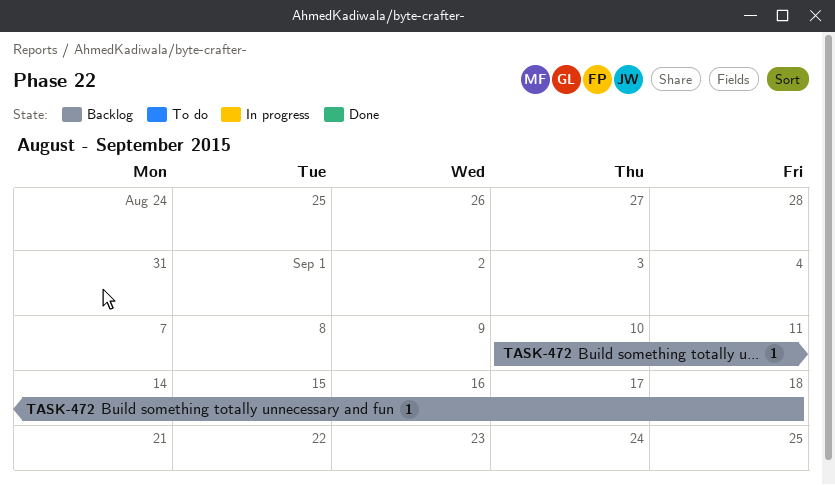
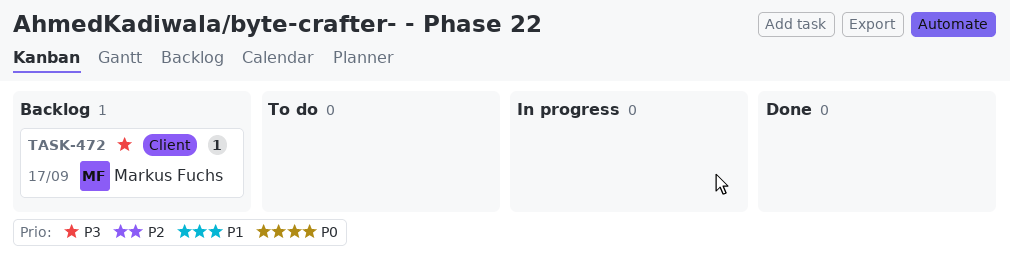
TASK-472, due: Sep 18 -> Sep 17

